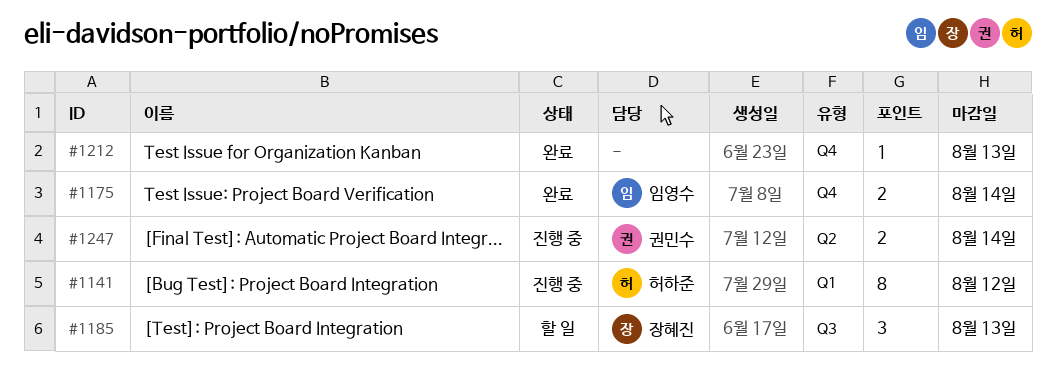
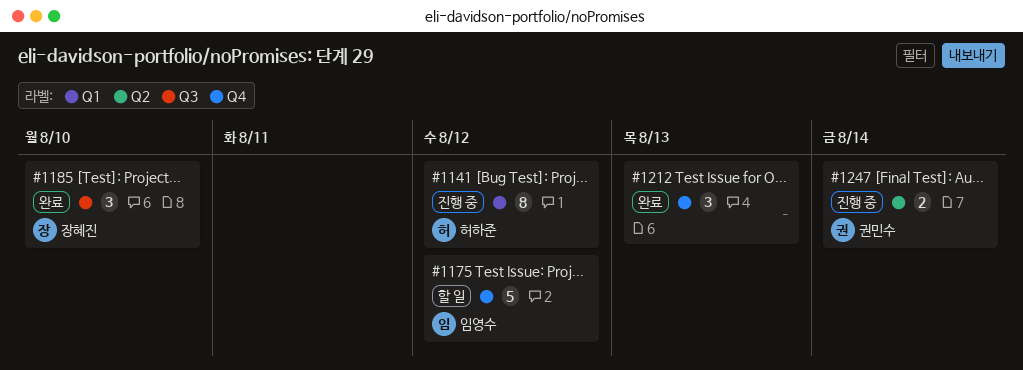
#1175, status: 완료 -> 할 일
#1175, estimate: 2 -> 5
#1175, due: Aug 14 -> Aug 12
#1185, status: 할 일 -> 완료
#1185, due: Aug 13 -> Aug 10
#1212, estimate: 1 -> 3

